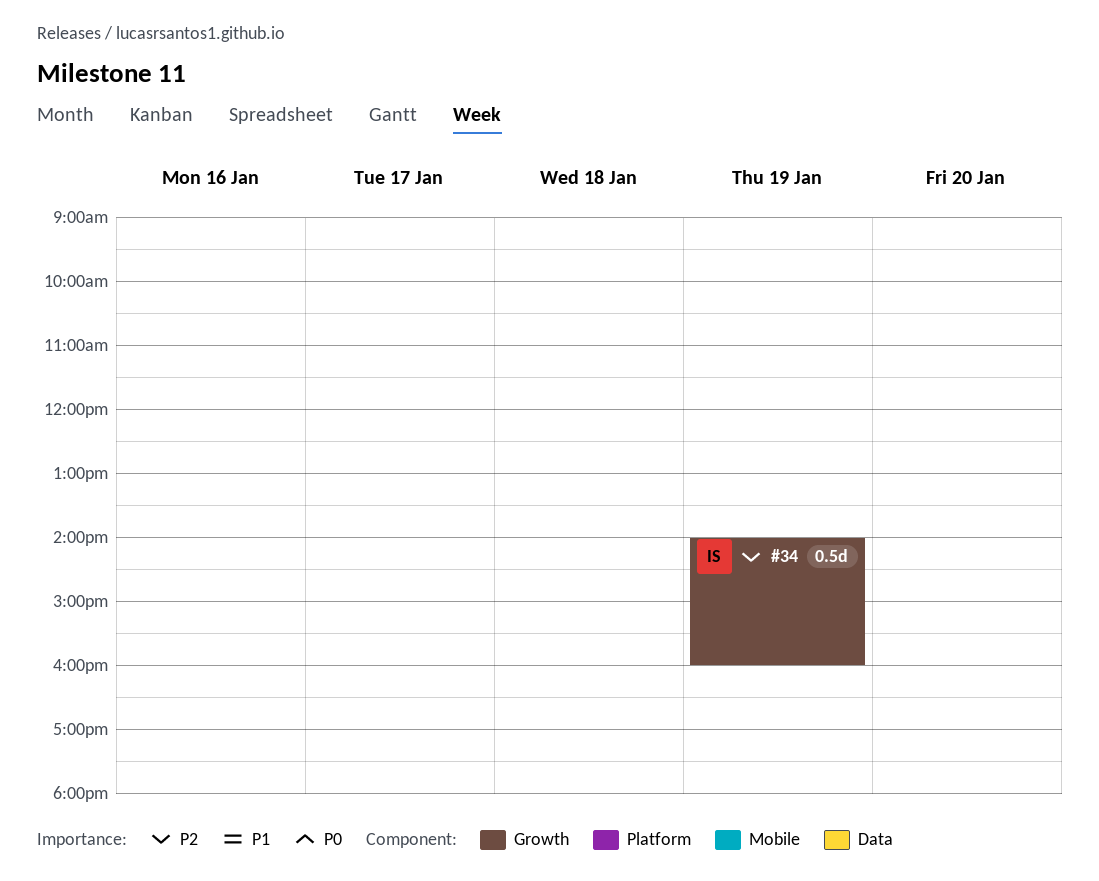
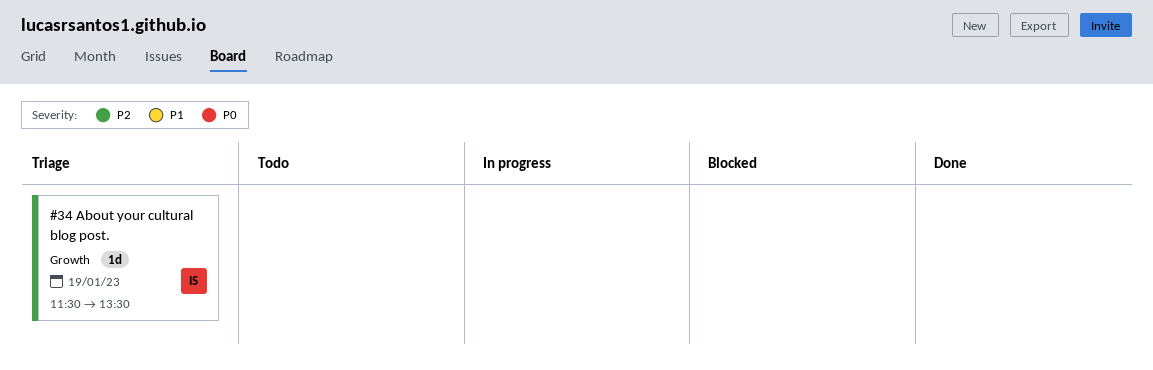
#34, estimate: 0.5d -> 1d
#34, begins: 14:00 -> 11:30
#34, ends: 16:00 -> 13:30

